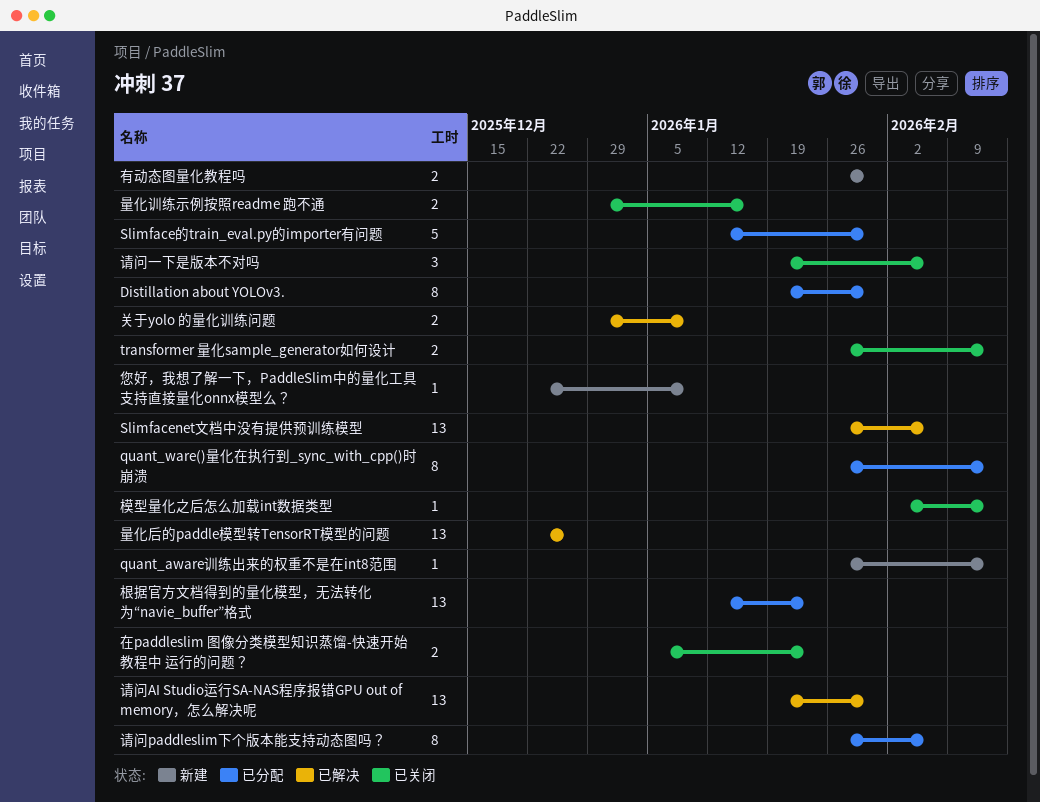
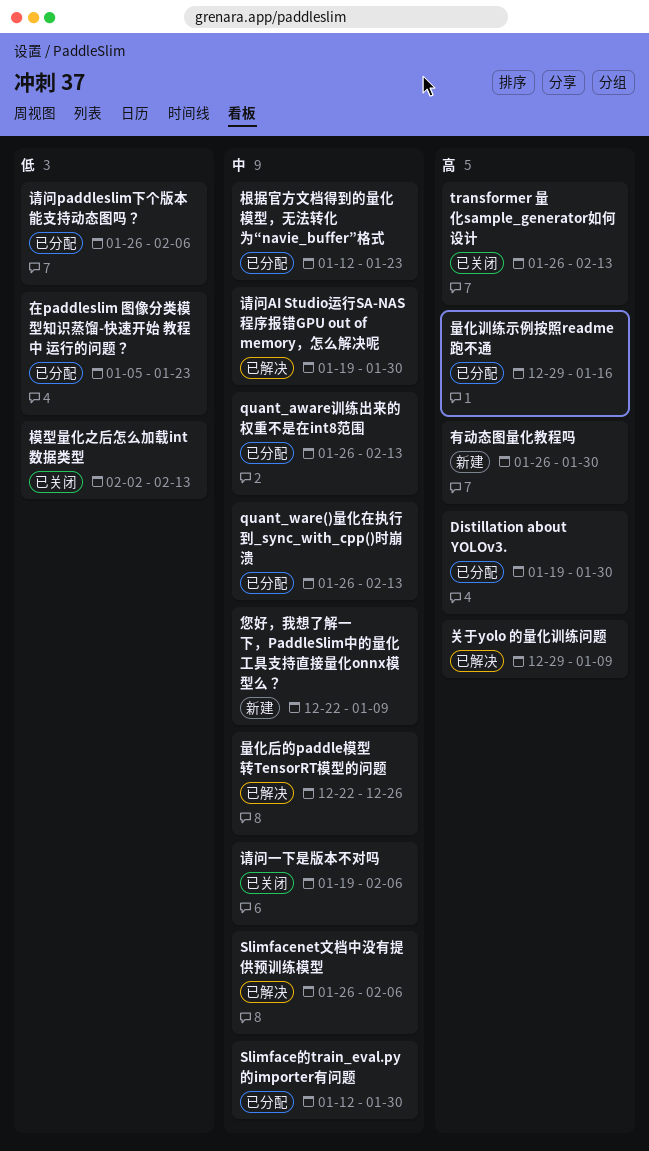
quant_aware训练出来的权重不是在int8范围, status: 新建 -> 已分配
在paddleslim 图像分类模型知识蒸馏-快速开始 教程中 运行的问题？, status: 已关闭 -> 已分配
量化训练示例按照readme 跑不通, status: 已关闭 -> 已分配

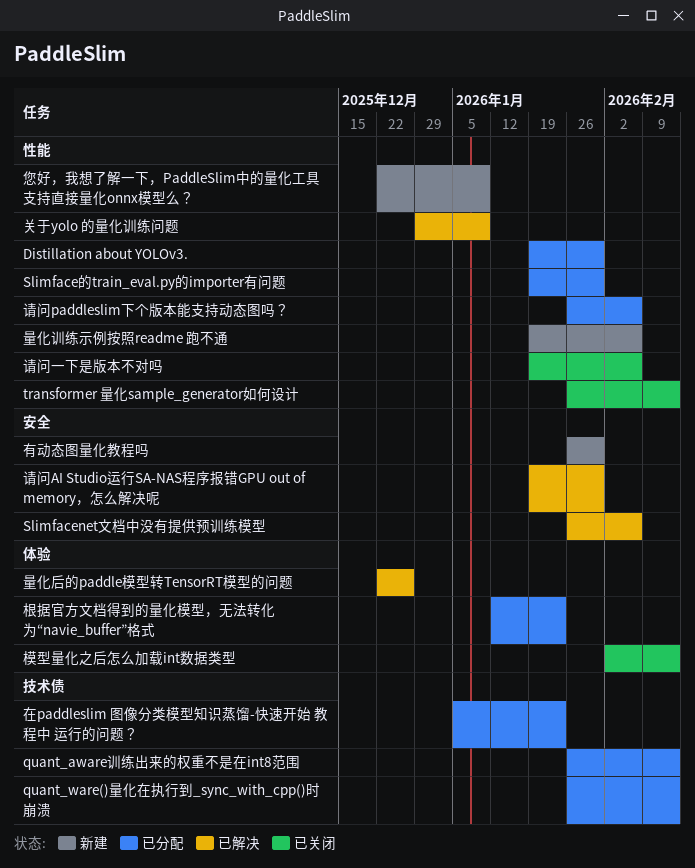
Slimface的train_eval.py的importer有问题, start: Jan 12 -> Jan 19
量化训练示例按照readme 跑不通, status: 已分配 -> 新建
量化训练示例按照readme 跑不通, start: Dec 29 -> Jan 19
量化训练示例按照readme 跑不通, due: Jan 16 -> Feb 6

